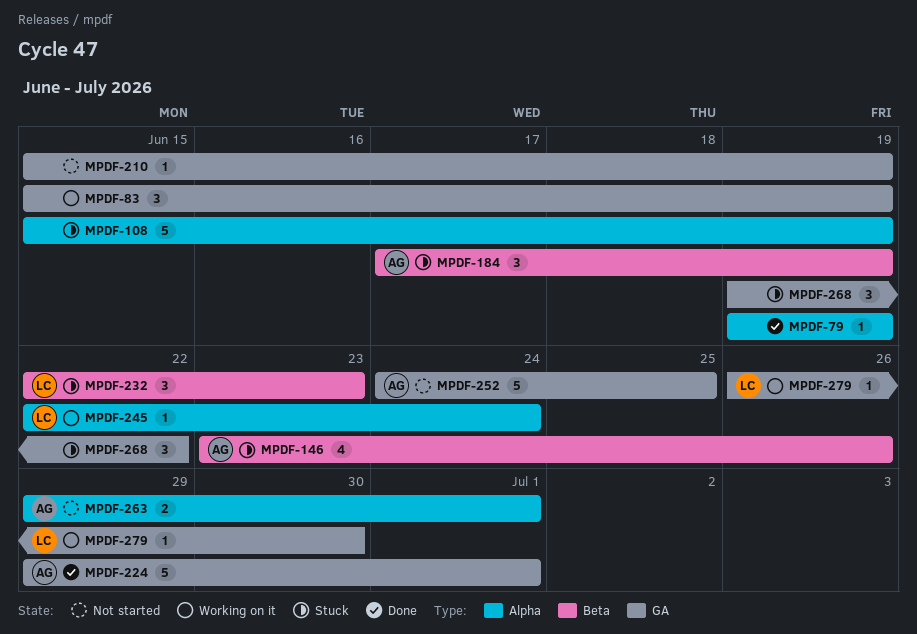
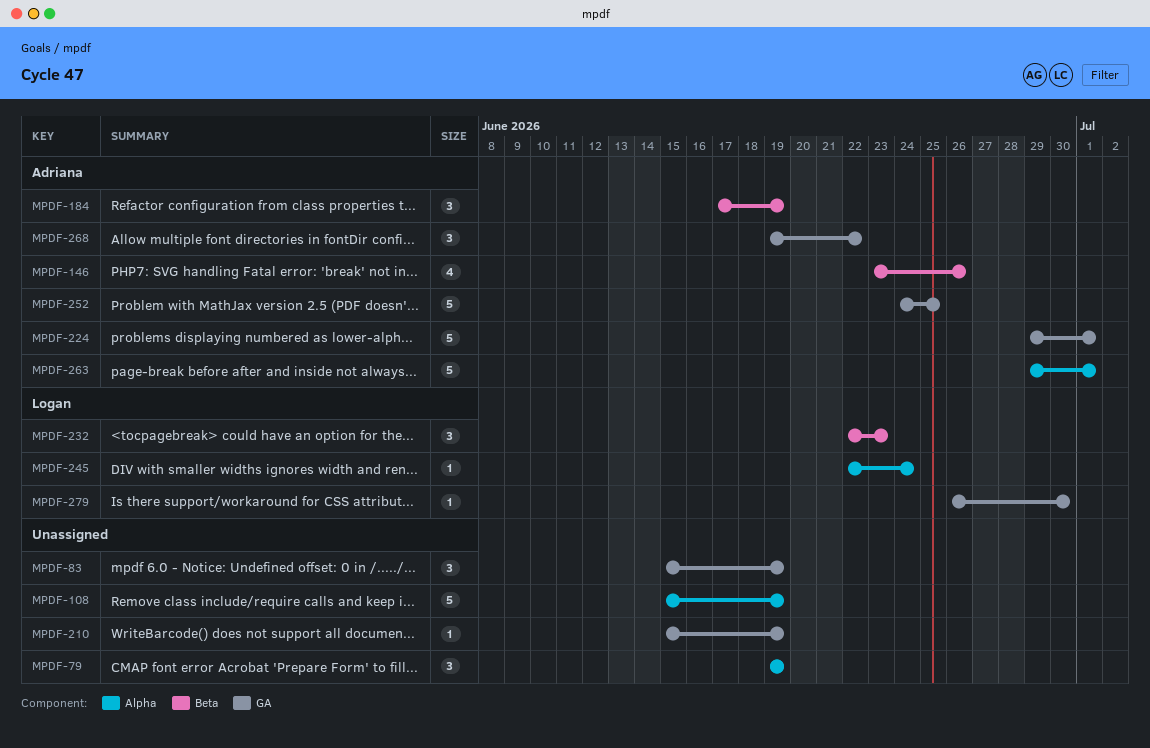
MPDF-79, estimate: 1 -> 3
MPDF-263, estimate: 2 -> 5
MPDF-268, owner: none -> Adriana

